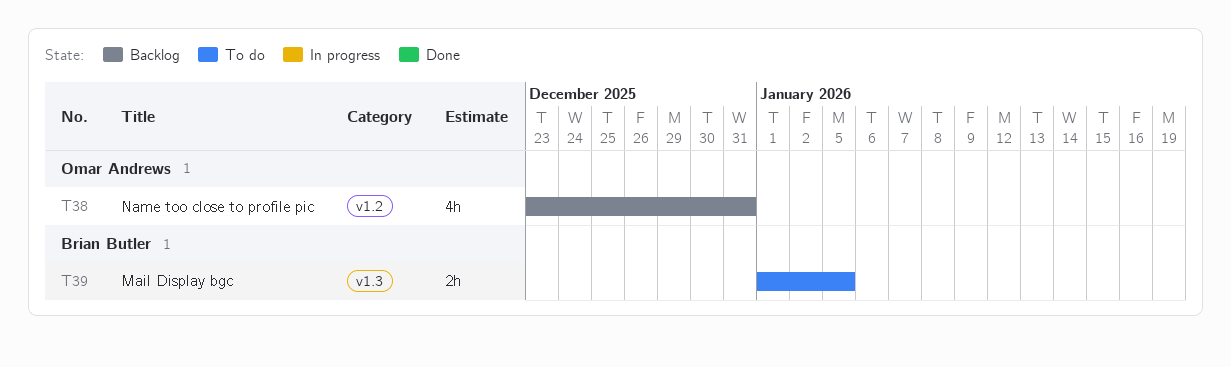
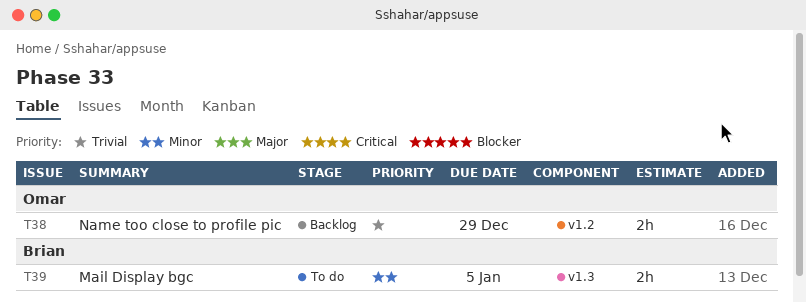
T38, estimate: 4h -> 2h
T38, due: Dec 31 -> Dec 29

